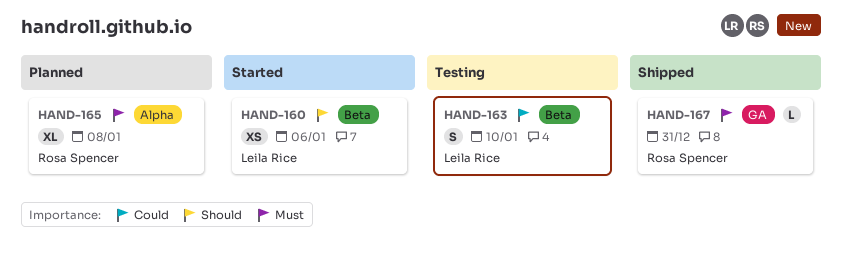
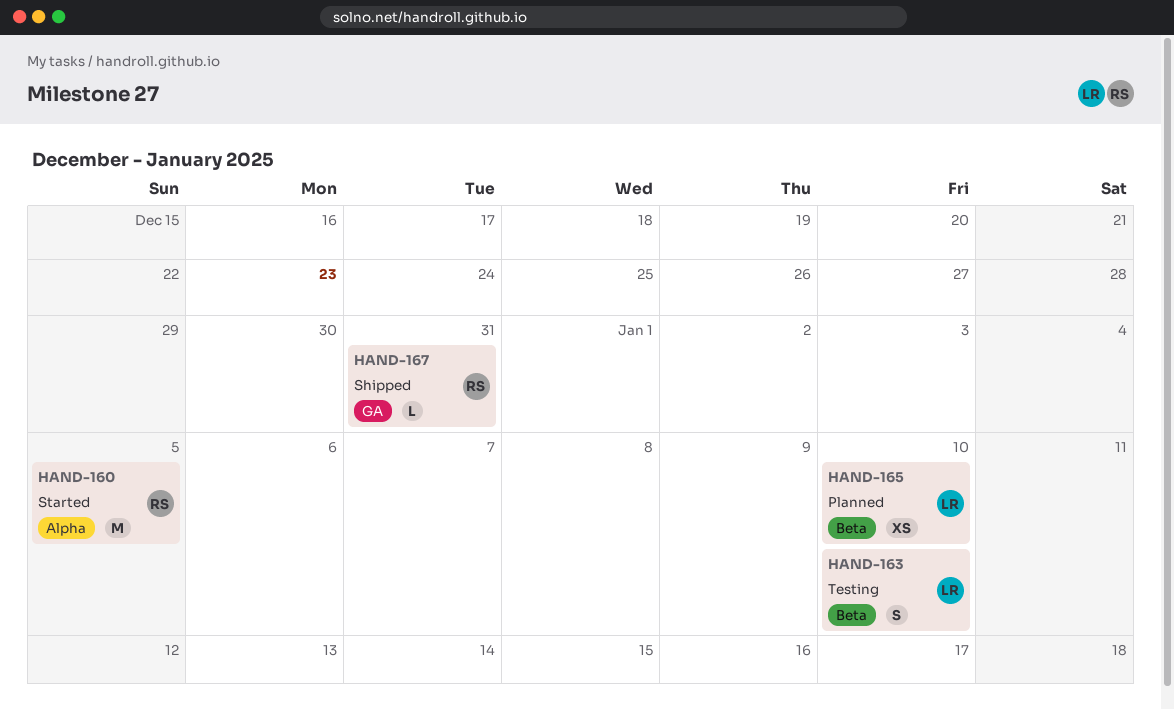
HAND-160, owner: Leila Rice -> Rosa Spencer
HAND-160, label: Beta -> Alpha
HAND-160, estimate: XS -> M
HAND-160, due: Jan 6 -> Jan 5
HAND-165, owner: Rosa Spencer -> Leila Rice
HAND-165, label: Alpha -> Beta
HAND-165, estimate: XL -> XS
HAND-165, due: Jan 8 -> Jan 10

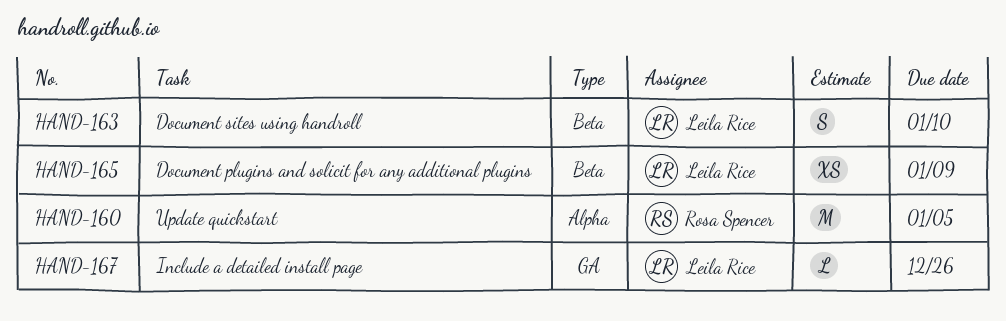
HAND-165, due: Jan 10 -> Jan 9
HAND-167, owner: Rosa Spencer -> Leila Rice
HAND-167, due: Dec 31 -> Dec 26

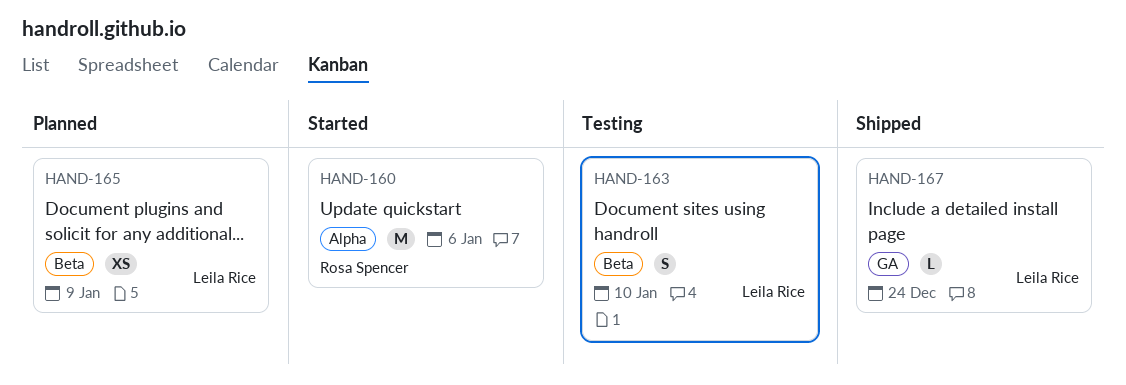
HAND-160, due: Jan 5 -> Jan 6
HAND-167, due: Dec 26 -> Dec 24

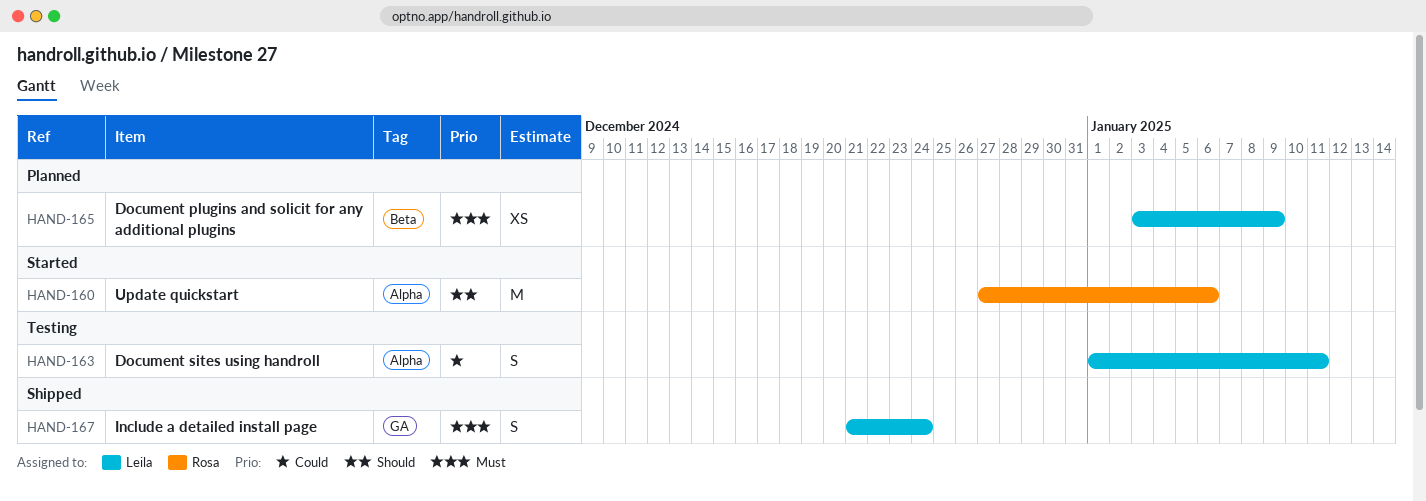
HAND-163, label: Beta -> Alpha
HAND-163, due: Jan 10 -> Jan 11
HAND-167, estimate: L -> S

